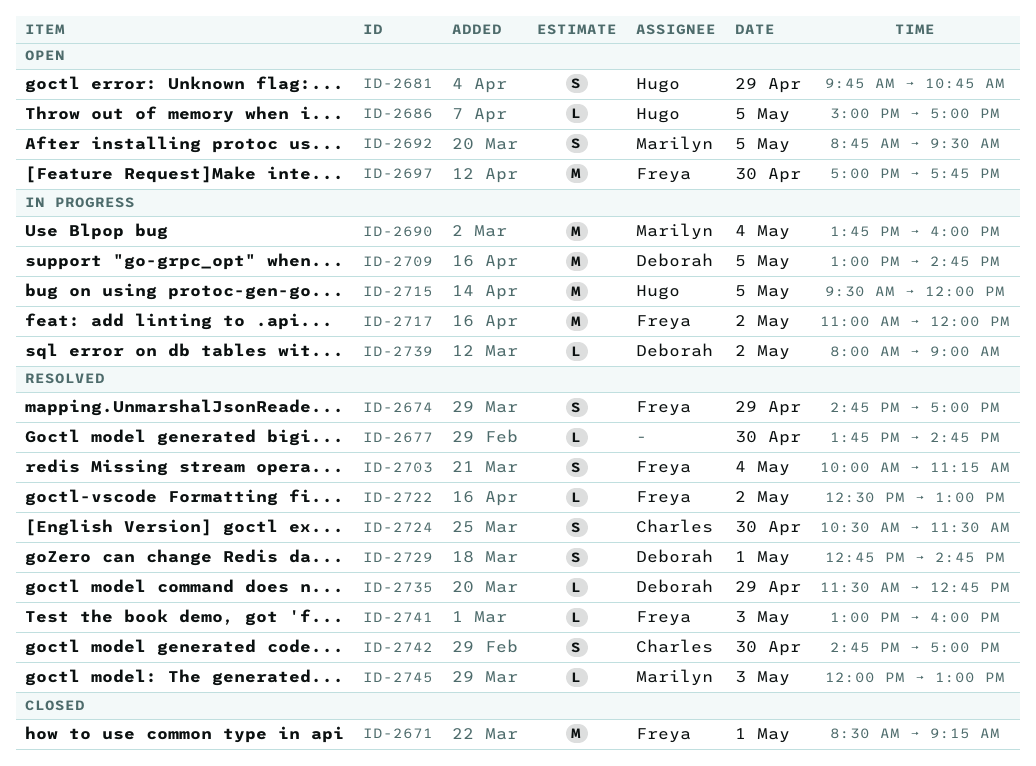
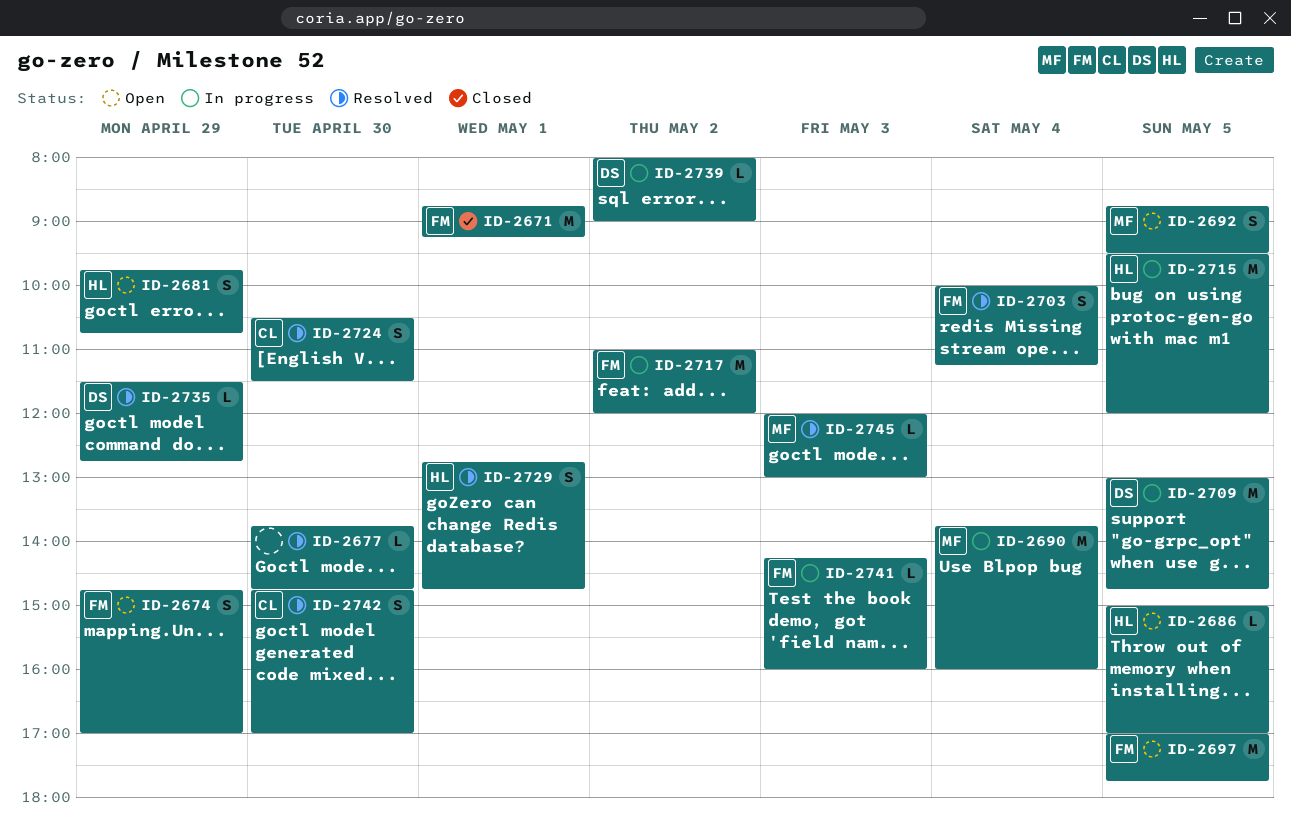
ID-2671, begins: 08:30 -> 08:45
ID-2674, status: Resolved -> Open
ID-2697, day: Apr 30 -> May 5
ID-2722: present -> none
ID-2729, owner: Deborah -> Hugo
ID-2741, status: Resolved -> In progress
ID-2741, begins: 13:00 -> 14:15

